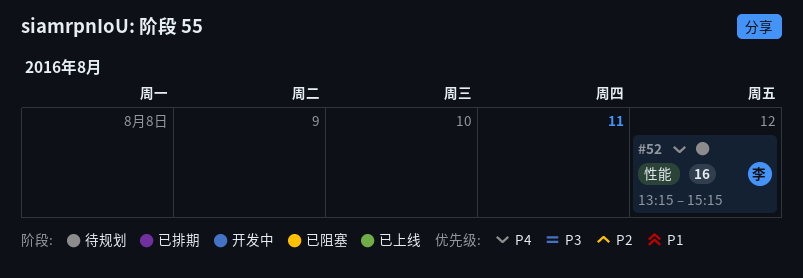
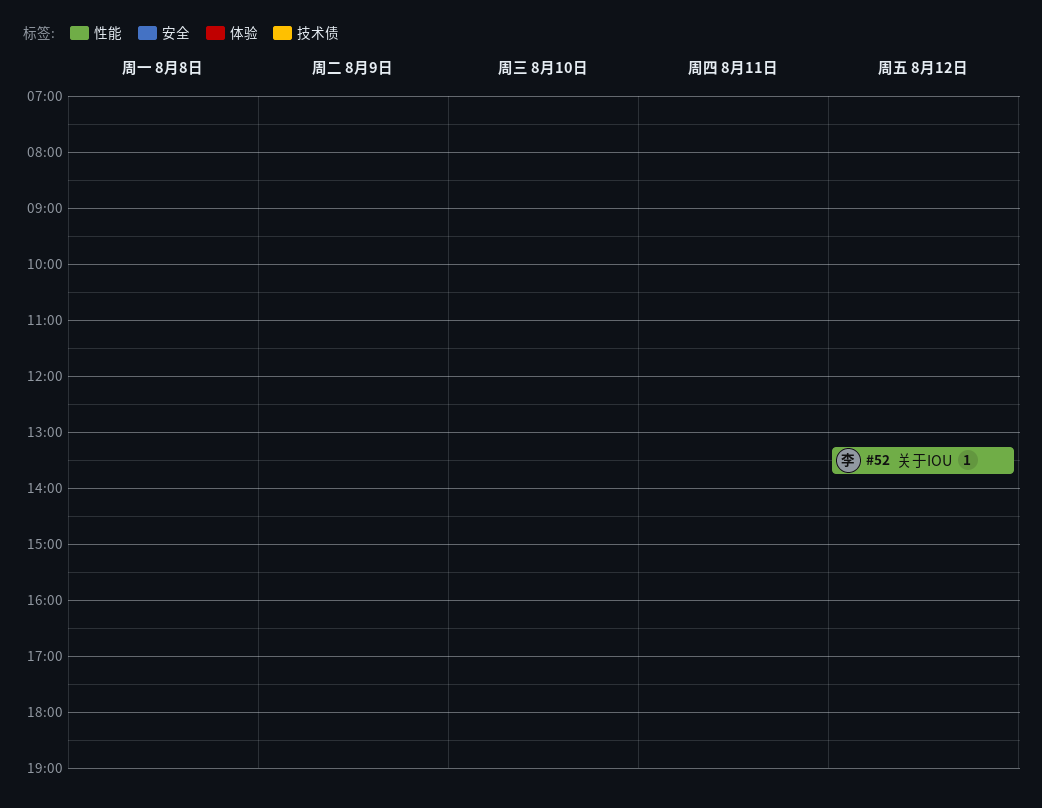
#52, estimate: 16 -> 1
#52, ends: 15:15 -> 13:45

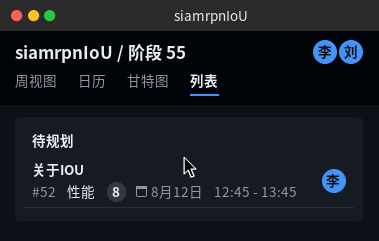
#52, estimate: 1 -> 8
#52, begins: 13:15 -> 12:45

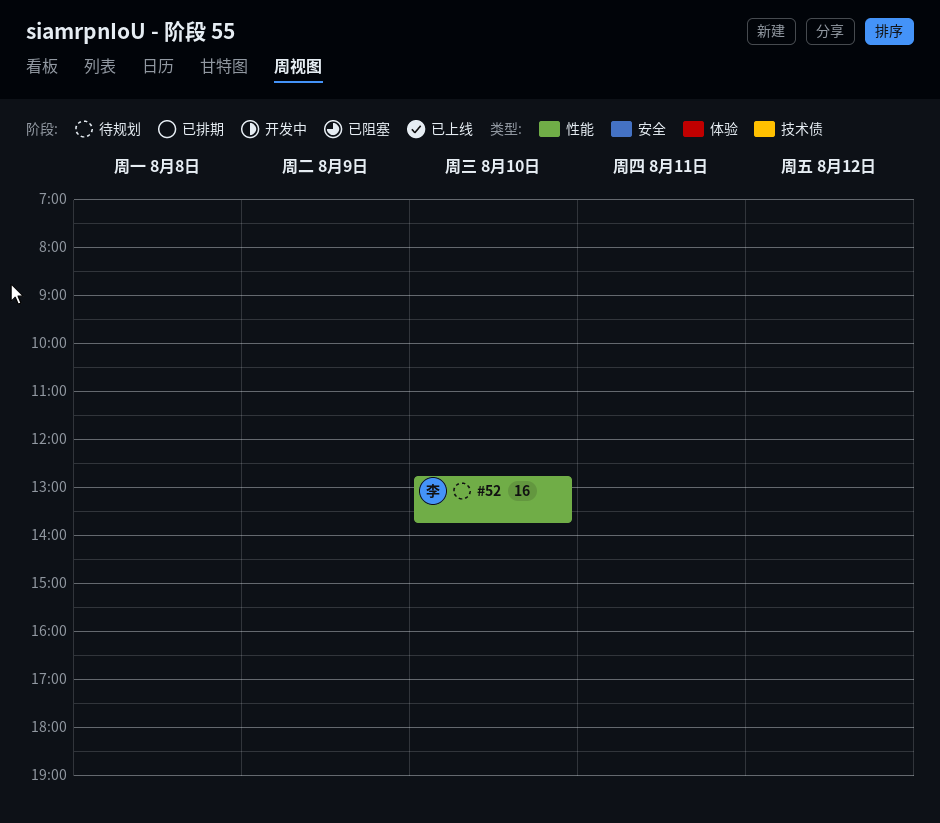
#52, estimate: 8 -> 16
#52, day: Aug 12 -> Aug 10

